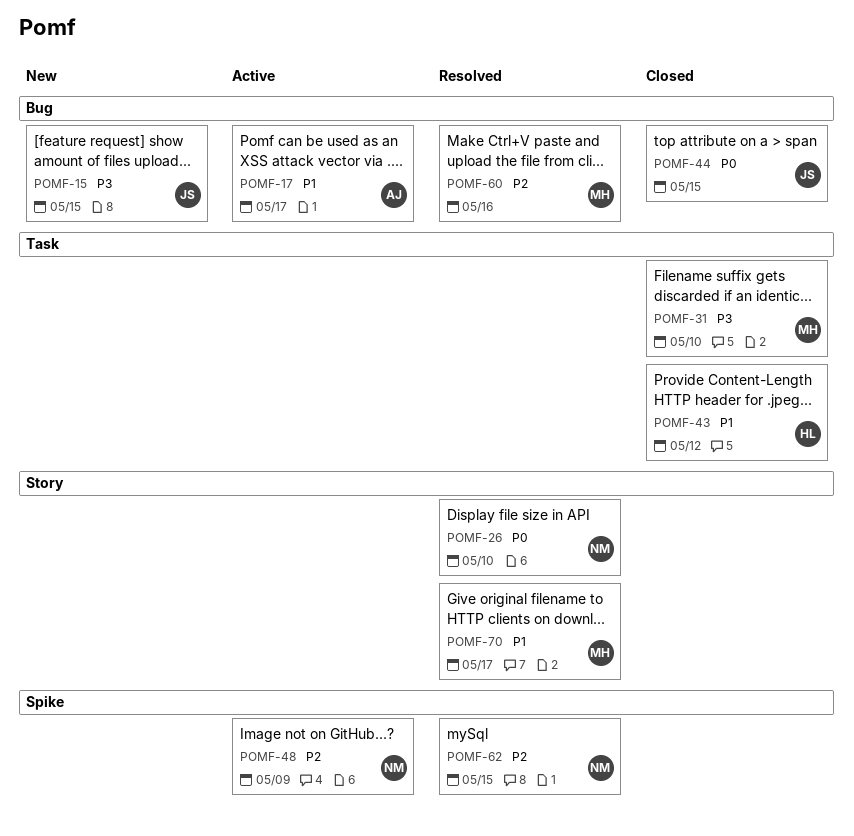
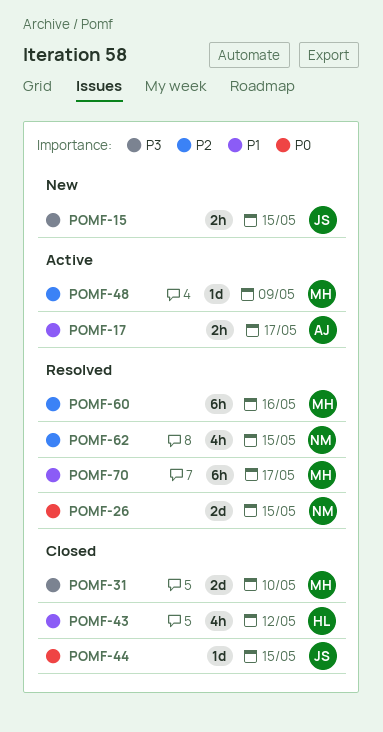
POMF-26, due: May 10 -> May 15
POMF-48, owner: NM -> MH

